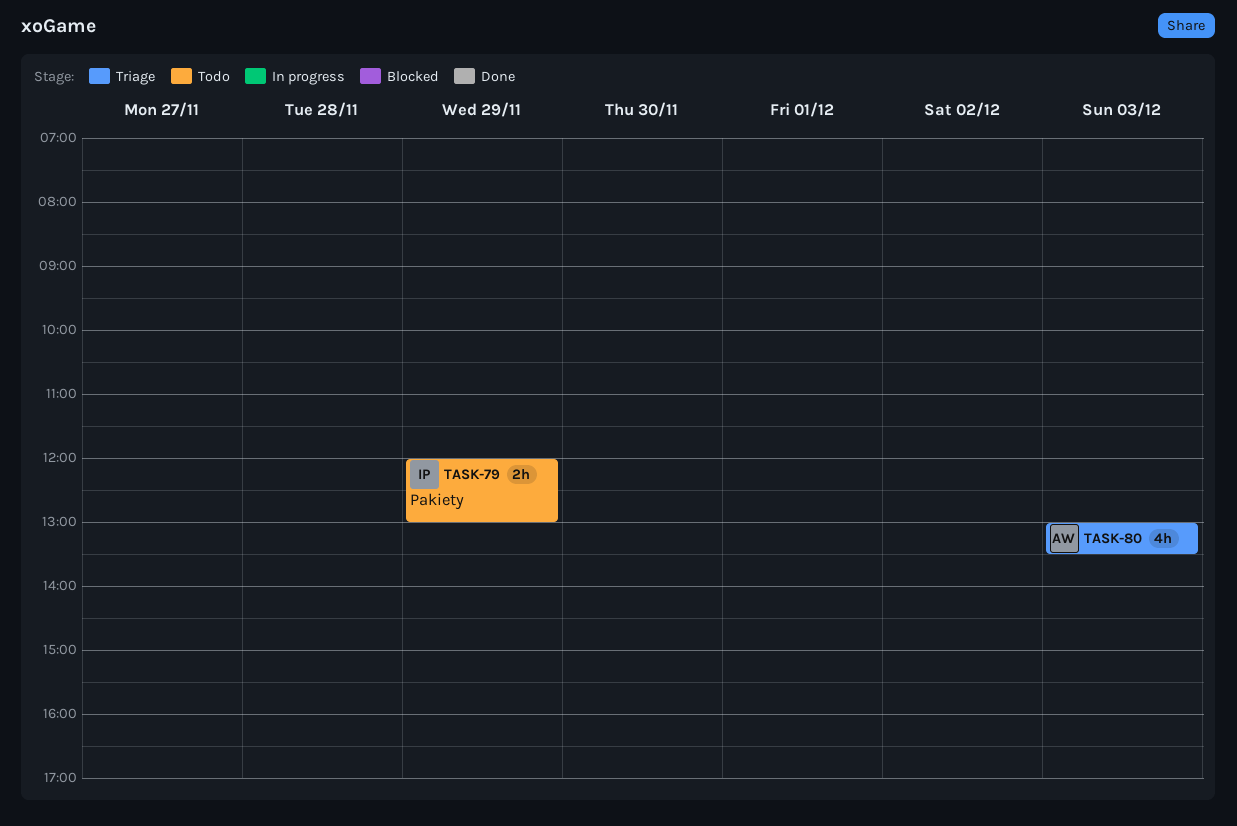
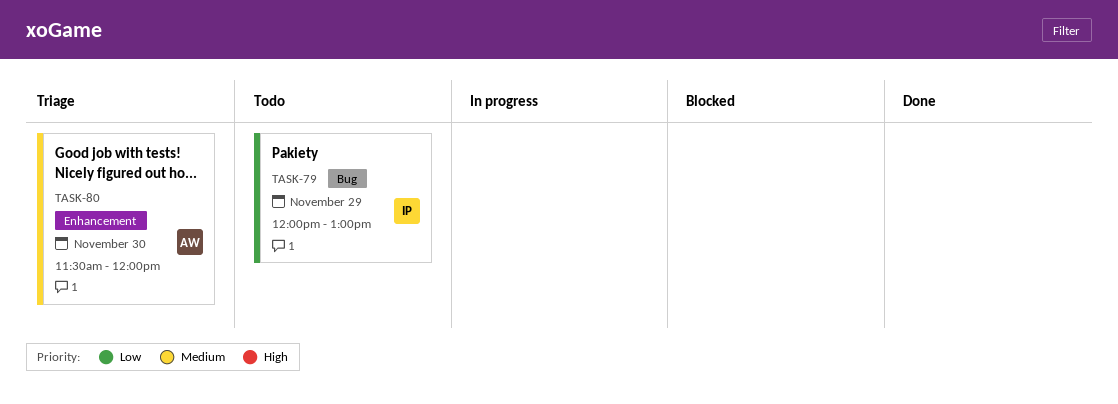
TASK-80, day: Dec 3 -> Nov 30
TASK-80, begins: 13:00 -> 11:30
TASK-80, ends: 13:30 -> 12:00

